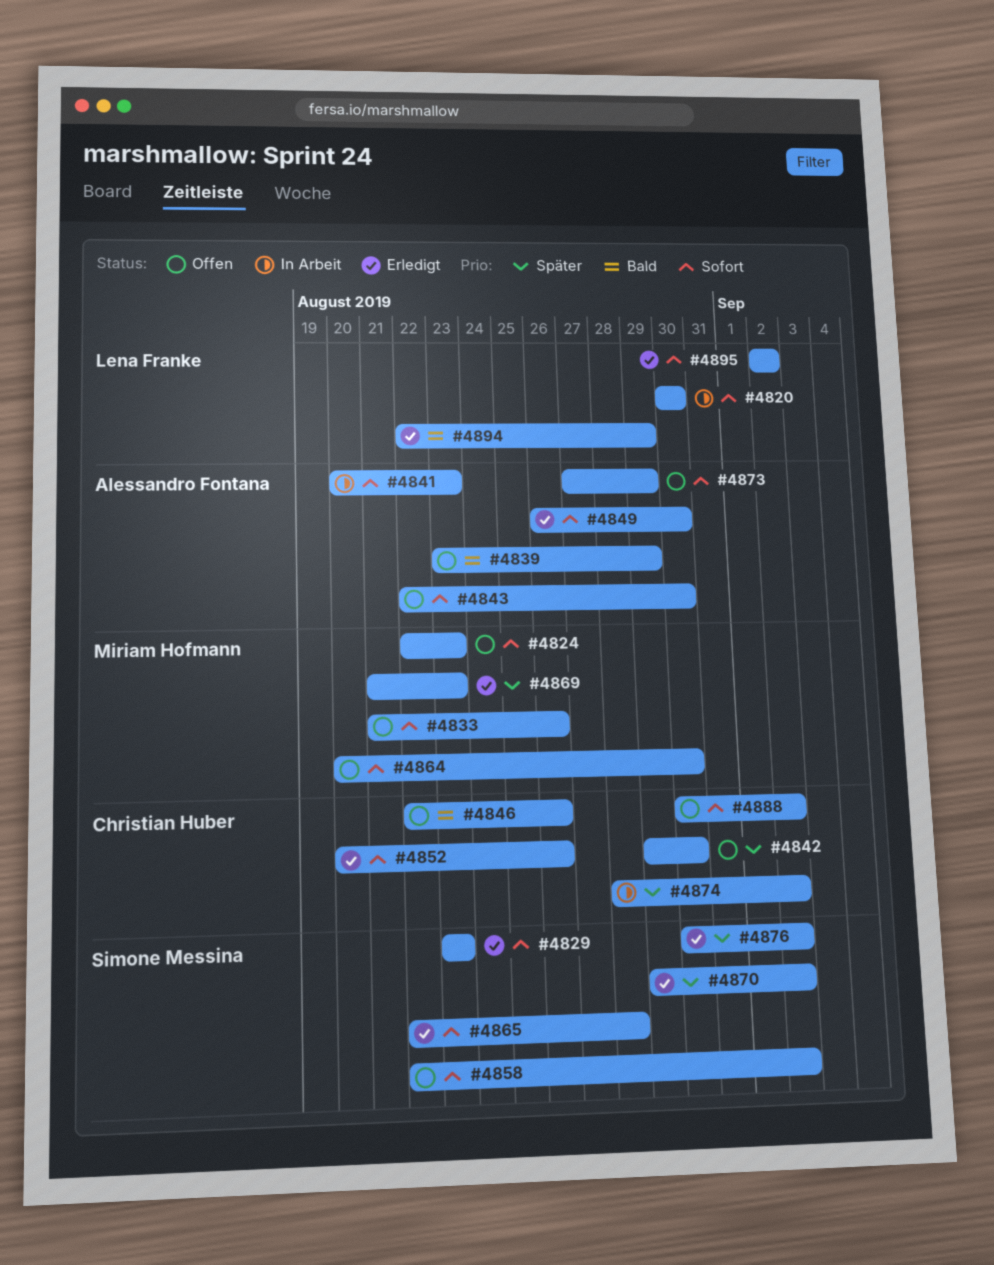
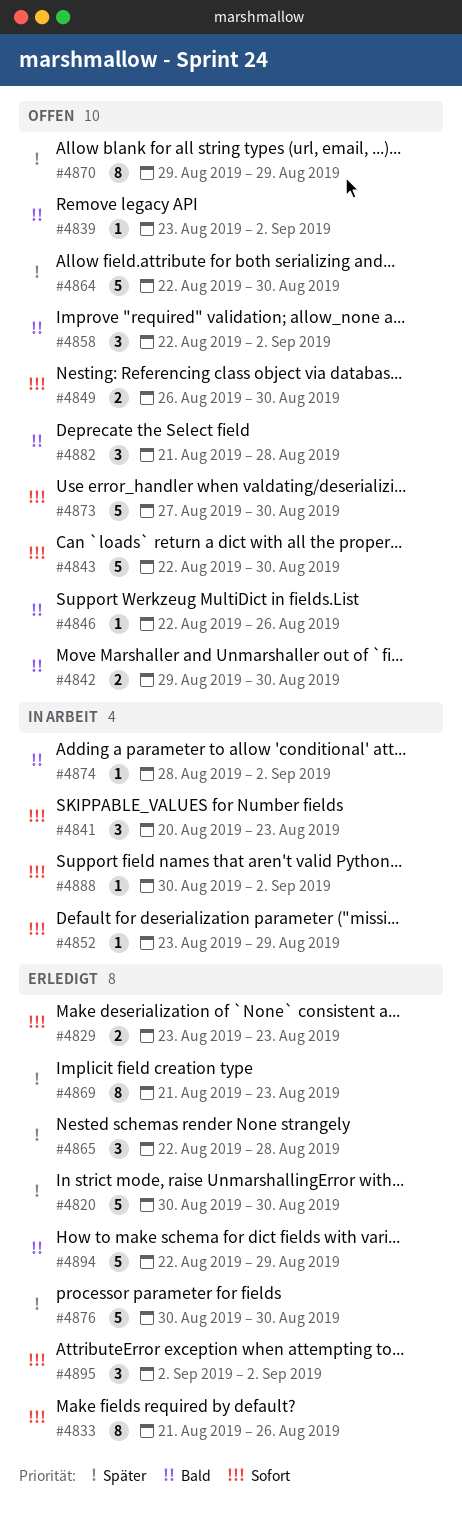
#4820, status: In Arbeit -> Erledigt
#4820, priority: Sofort -> Später
#4824: present -> none
#4833, status: Offen -> Erledigt
#4839, due: Aug 29 -> Sep 2
#4842, priority: Später -> Bald
#4849, status: Erledigt -> Offen
#4852, status: Erledigt -> In Arbeit
#4852, start: Aug 20 -> Aug 23
#4852, due: Aug 26 -> Aug 29
#4858, priority: Sofort -> Bald
#4864, priority: Sofort -> Später
#4864, start: Aug 20 -> Aug 22
#4865, priority: Sofort -> Später
#4870, status: Erledigt -> Offen
#4870, due: Sep 2 -> Aug 29
#4873, due: Aug 29 -> Aug 30
#4874, priority: Später -> Bald
#4876, due: Sep 2 -> Aug 30
#4882: none -> present
#4888, status: Offen -> In Arbeit

